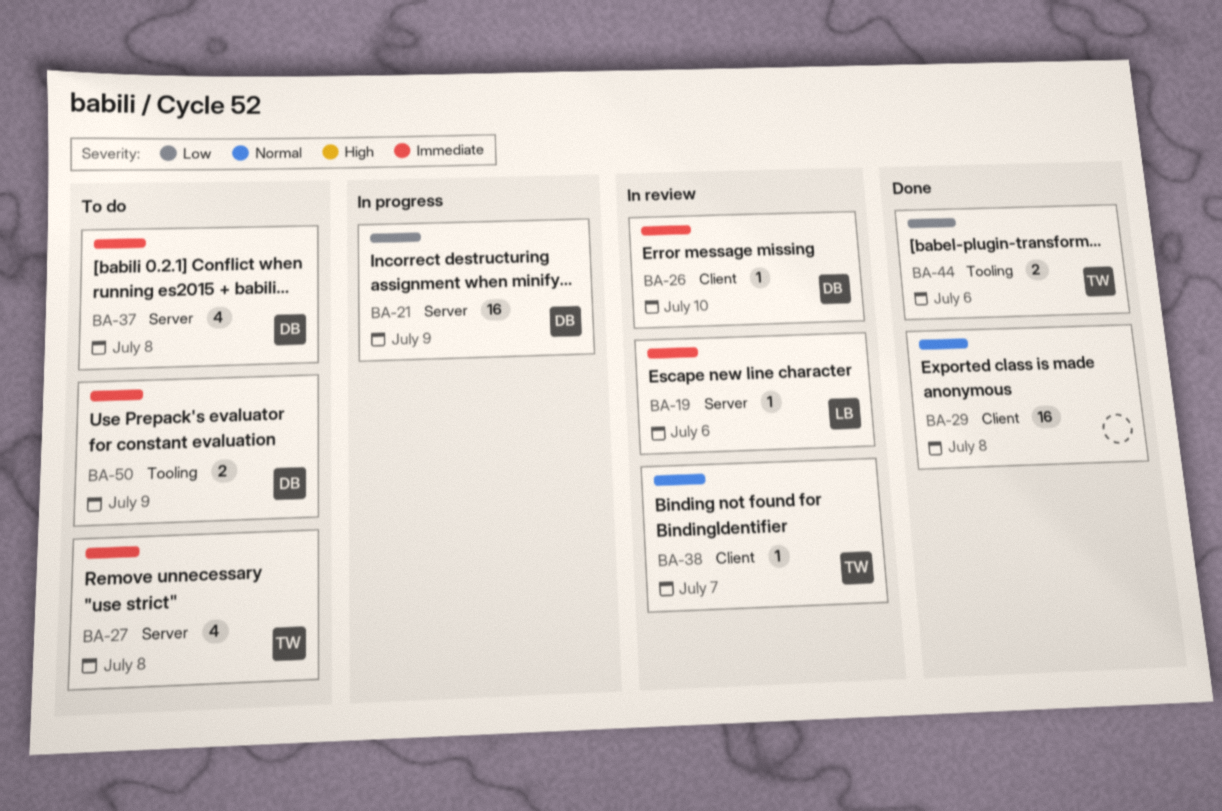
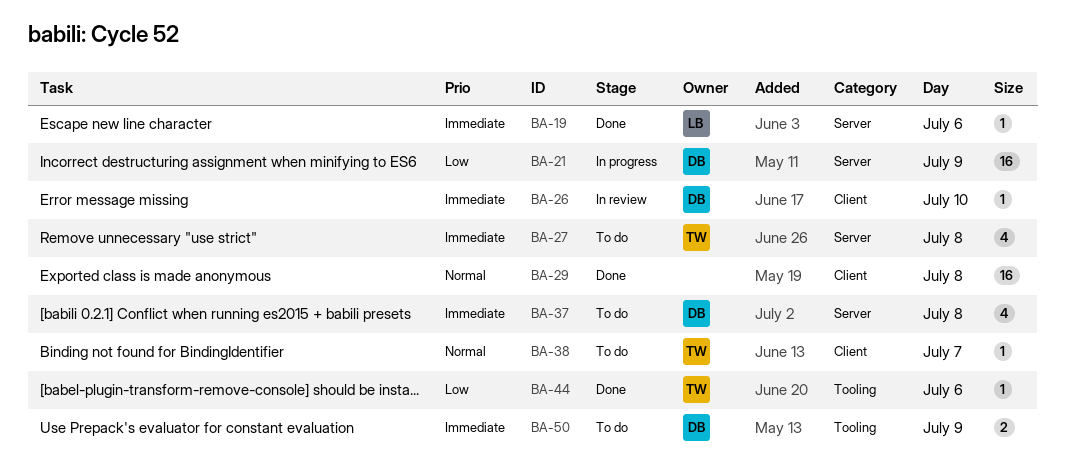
BA-19, status: In review -> Done
BA-38, status: In review -> To do
BA-44, estimate: 2 -> 1

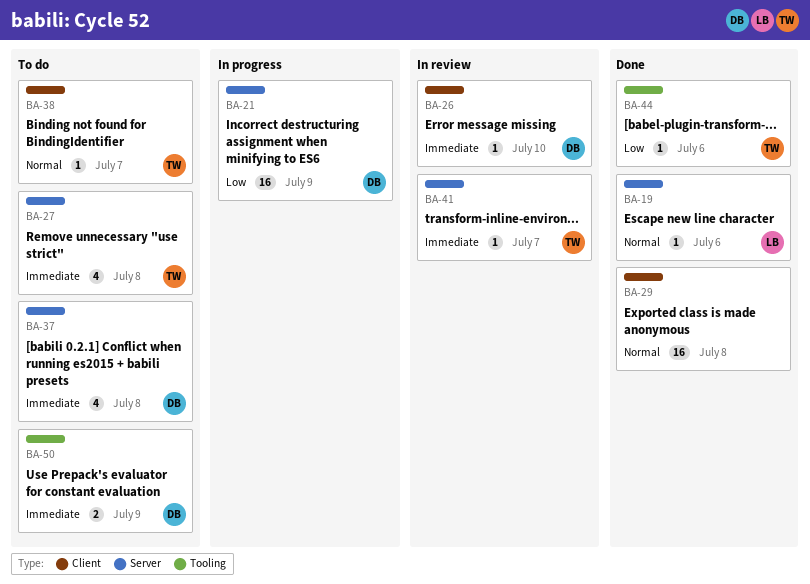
BA-19, priority: Immediate -> Normal
BA-41: none -> present

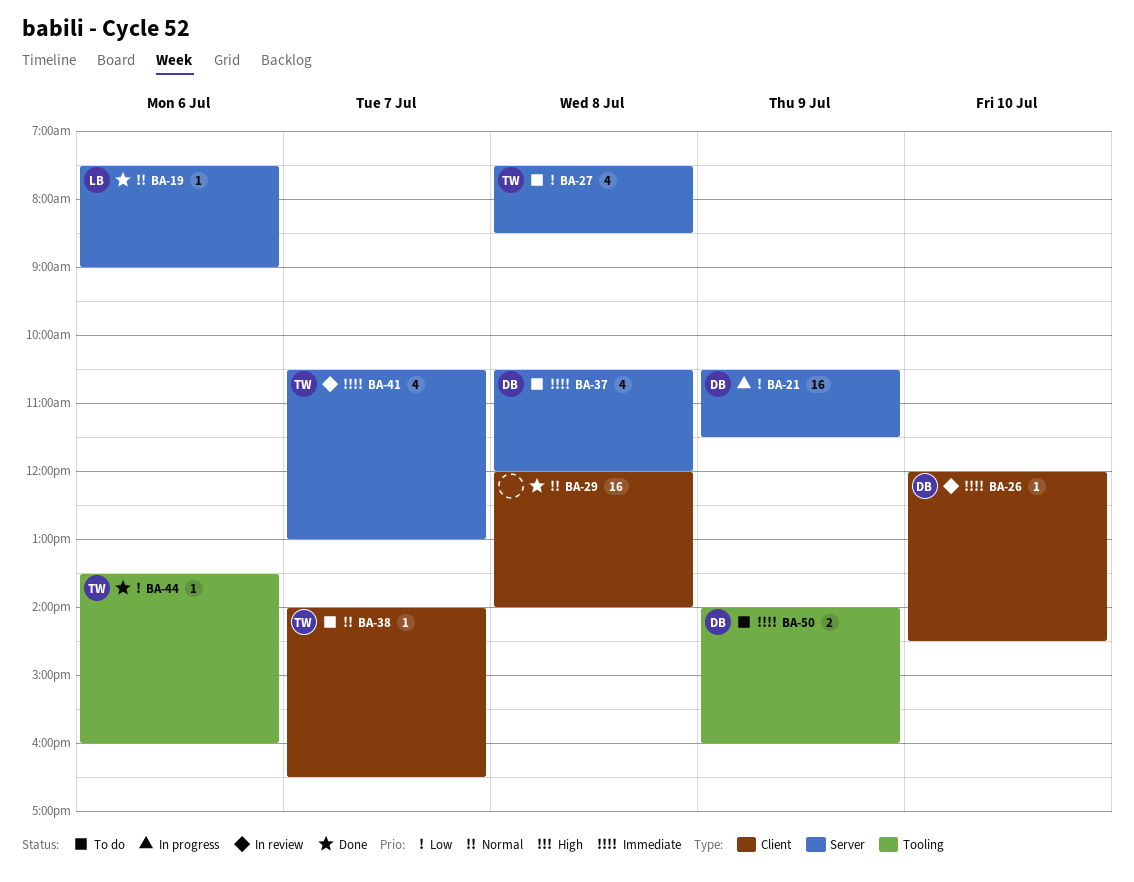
BA-27, priority: Immediate -> Low
BA-41, estimate: 1 -> 4

